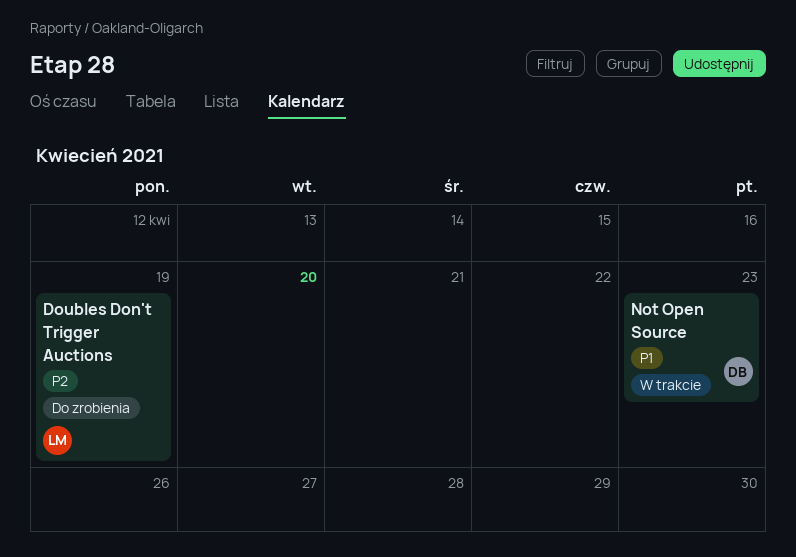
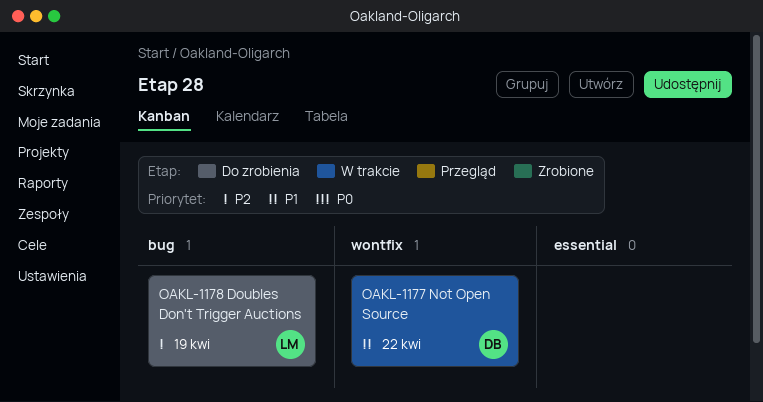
Not Open Source, due: Apr 23 -> Apr 22

